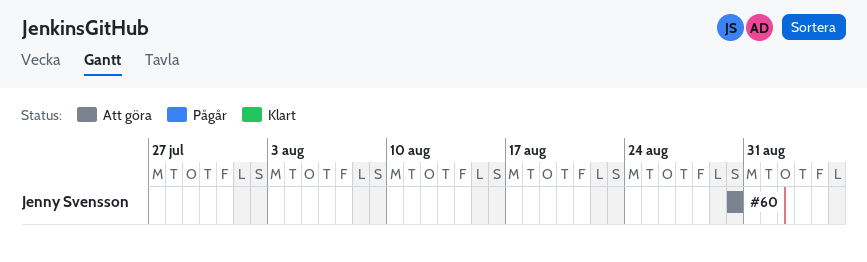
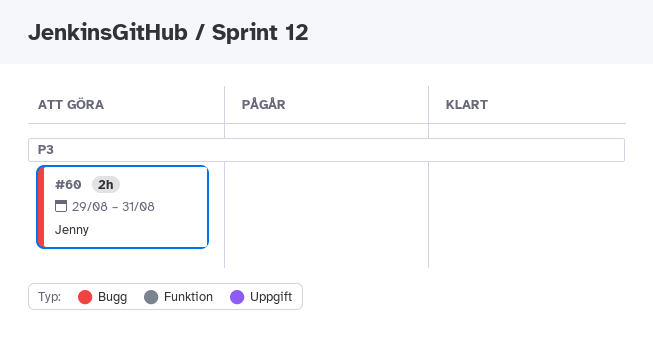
#60, start: Aug 30 -> Aug 29
#60, due: Aug 30 -> Aug 31

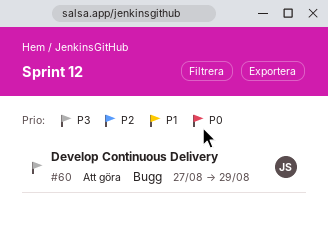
#60, start: Aug 29 -> Aug 27
#60, due: Aug 31 -> Aug 29

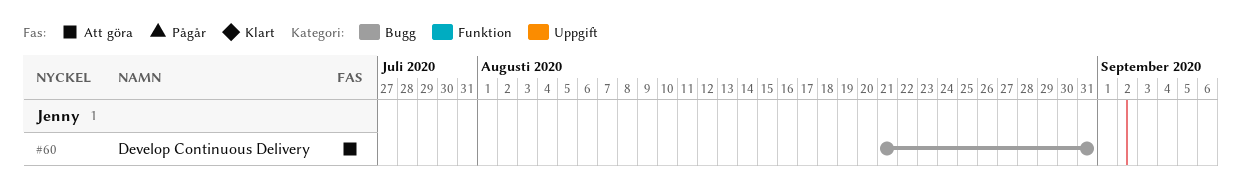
#60, start: Aug 27 -> Aug 21
#60, due: Aug 29 -> Aug 31

